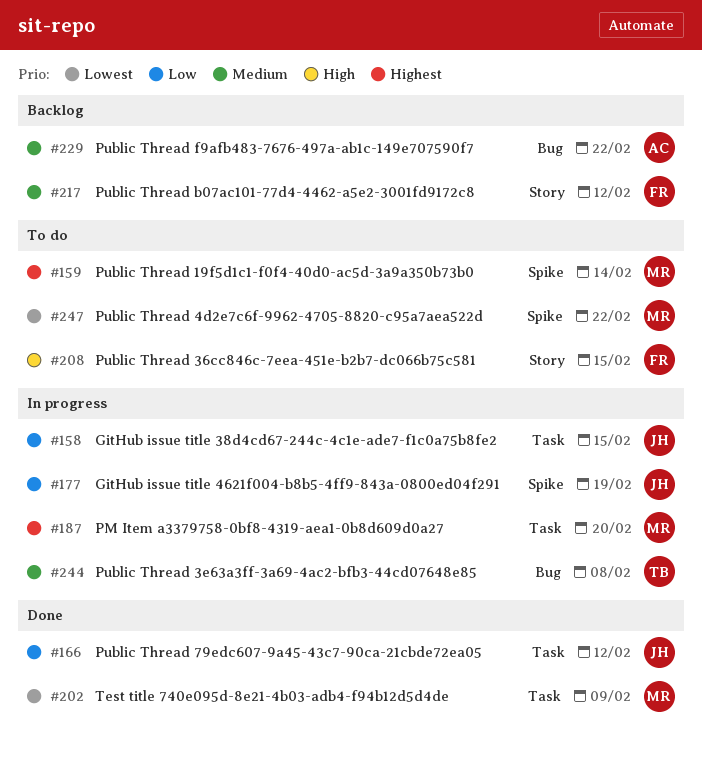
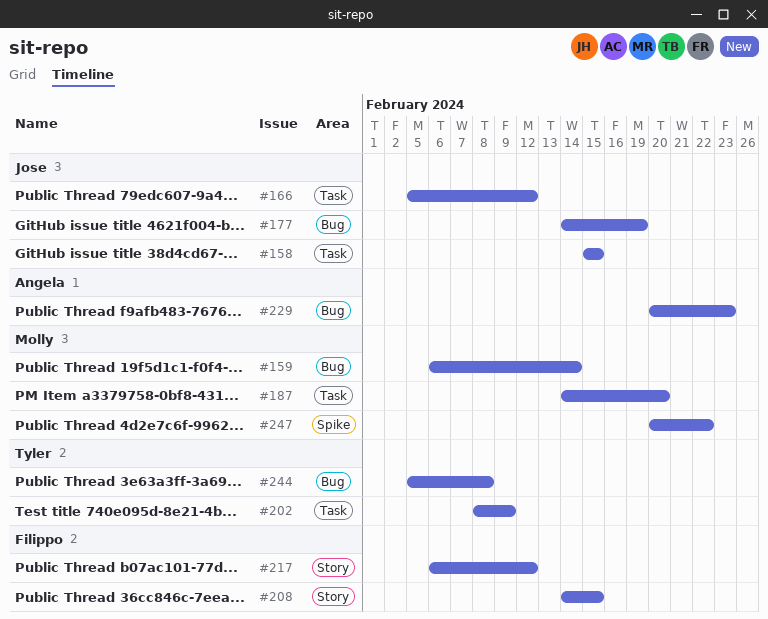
#159, label: Spike -> Bug
#177, label: Spike -> Bug
#202, owner: Molly -> Tyler
#229, due: Feb 22 -> Feb 23

